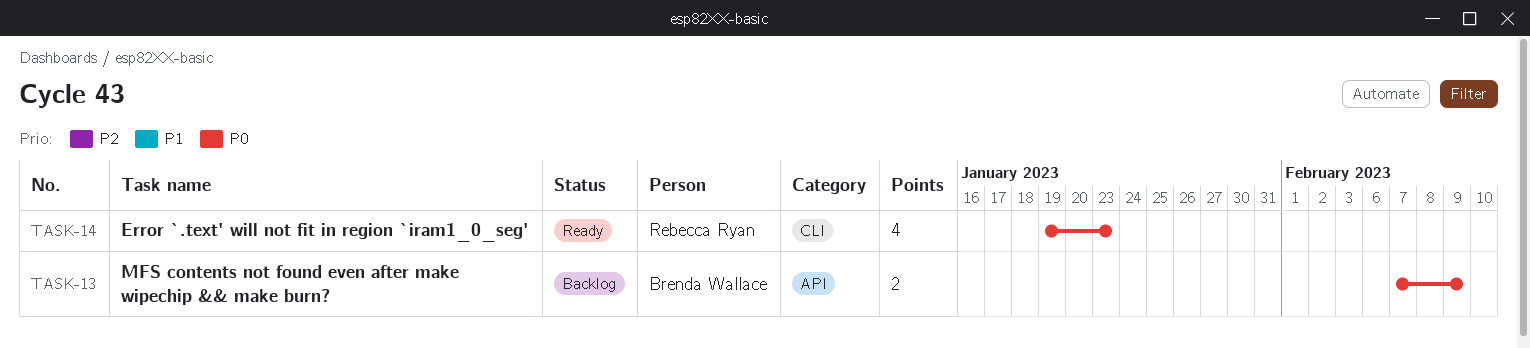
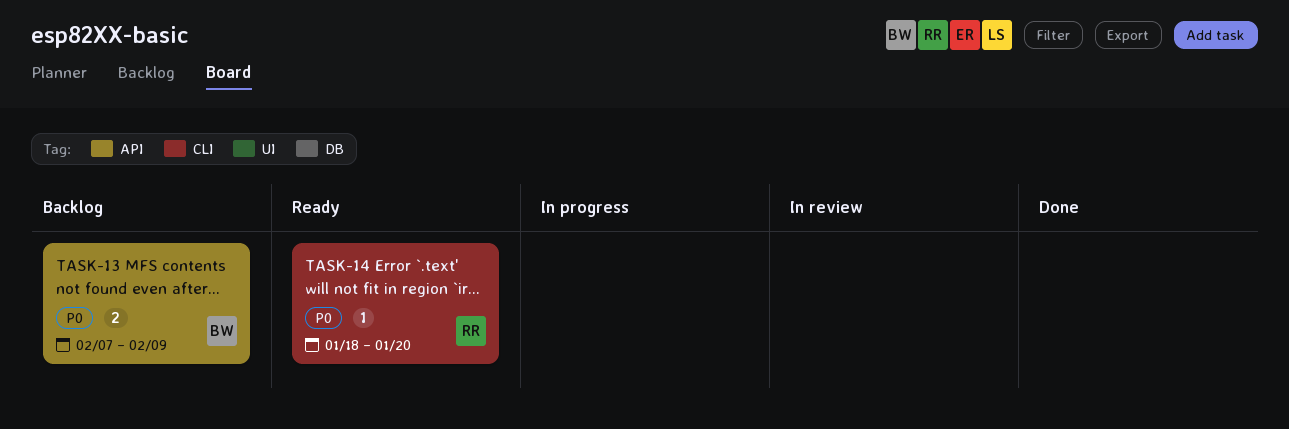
TASK-14, estimate: 4 -> 1
TASK-14, start: Jan 19 -> Jan 18
TASK-14, due: Jan 23 -> Jan 20

